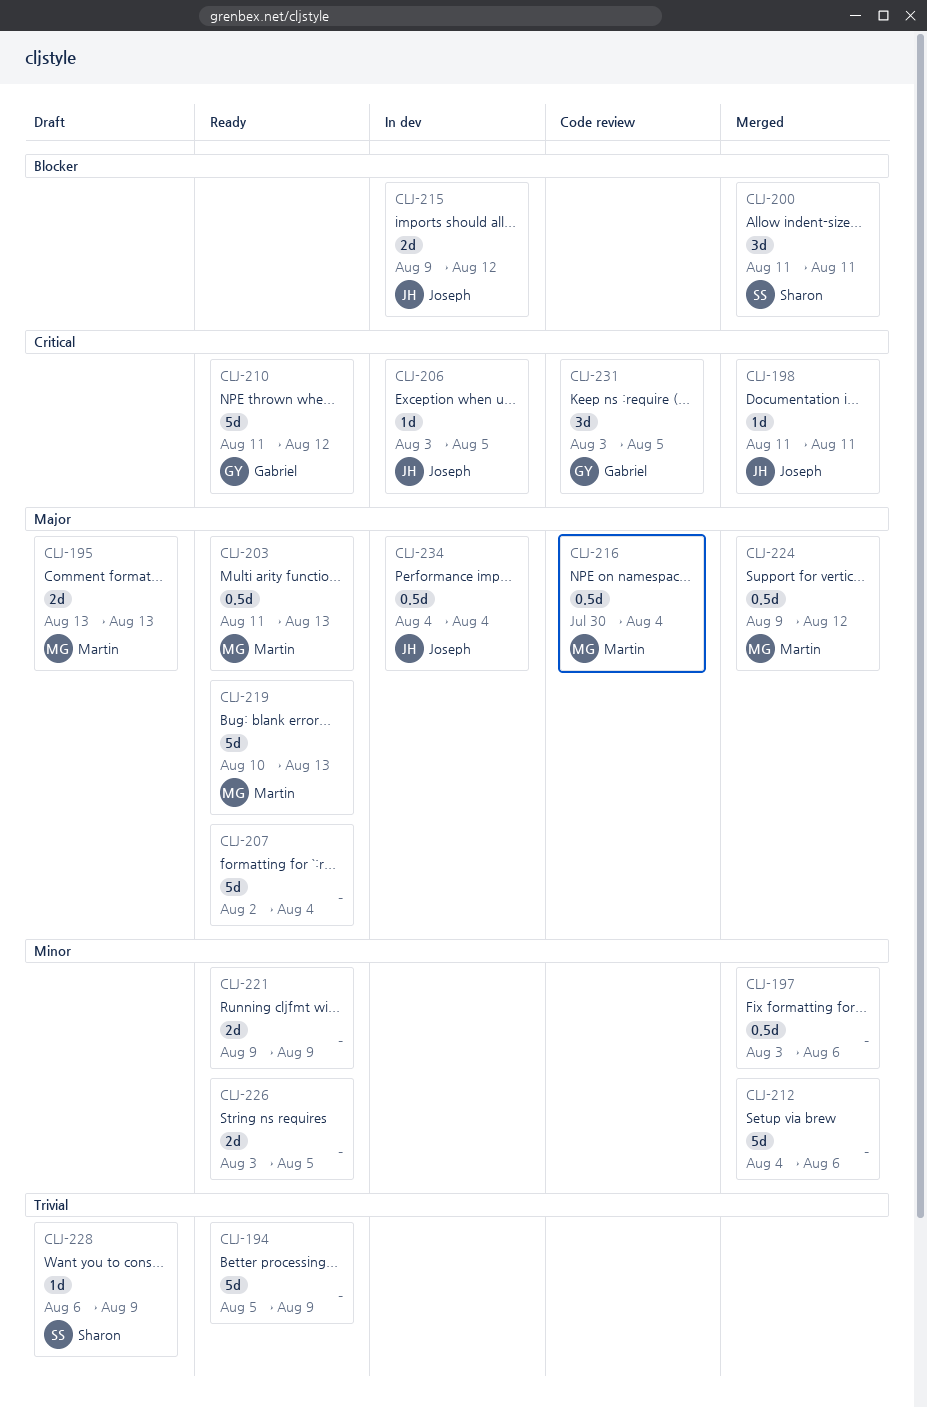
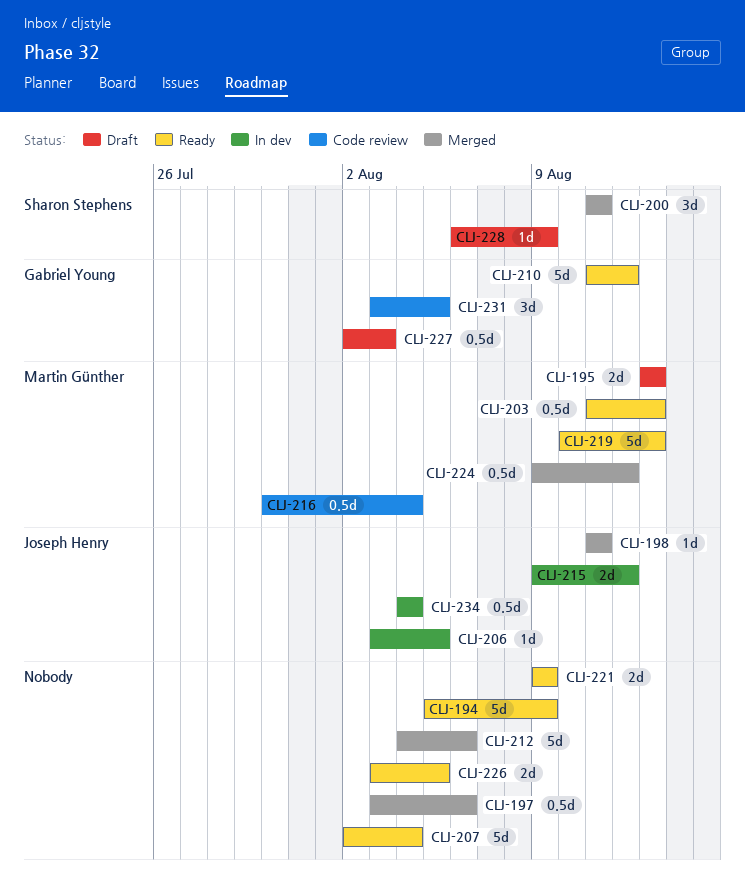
CLJ-227: none -> present

